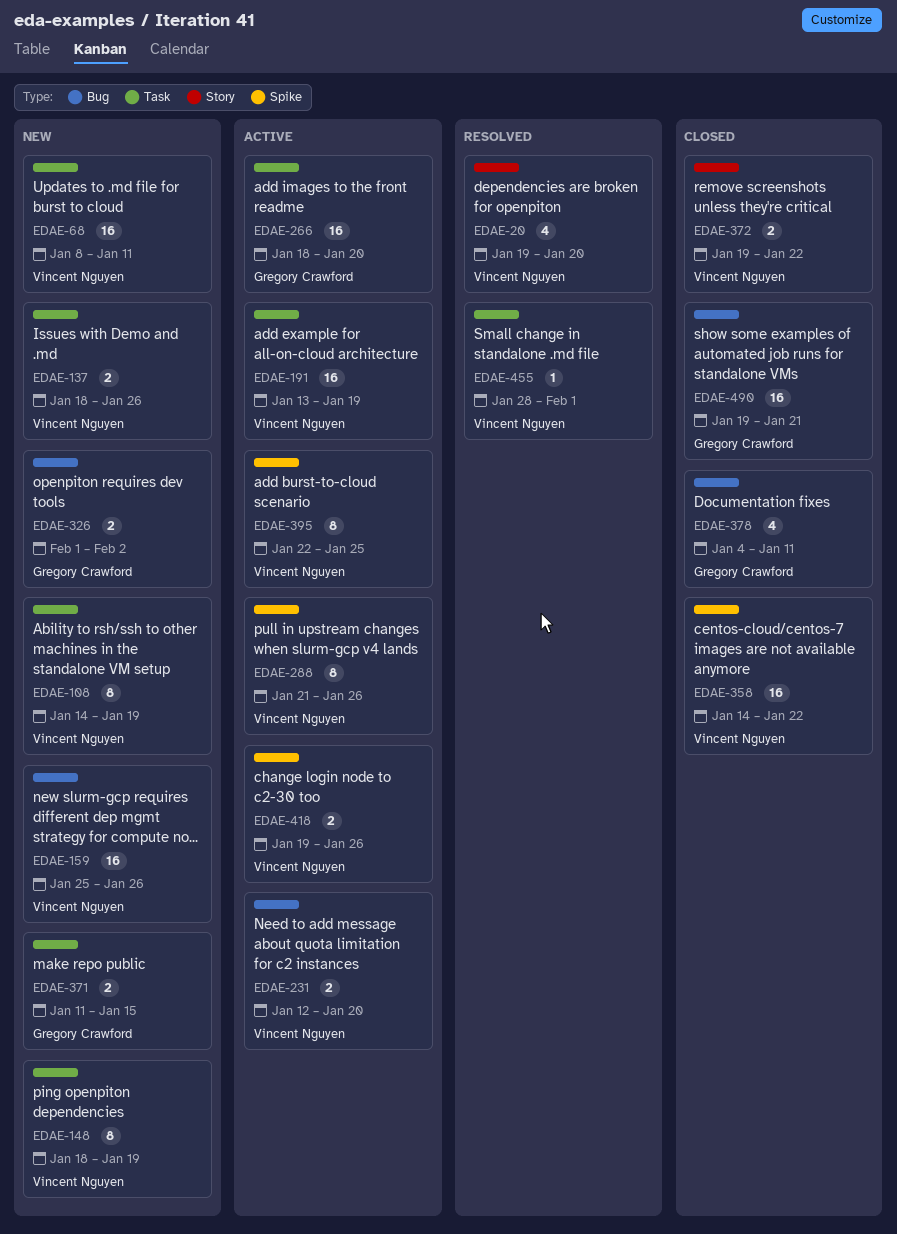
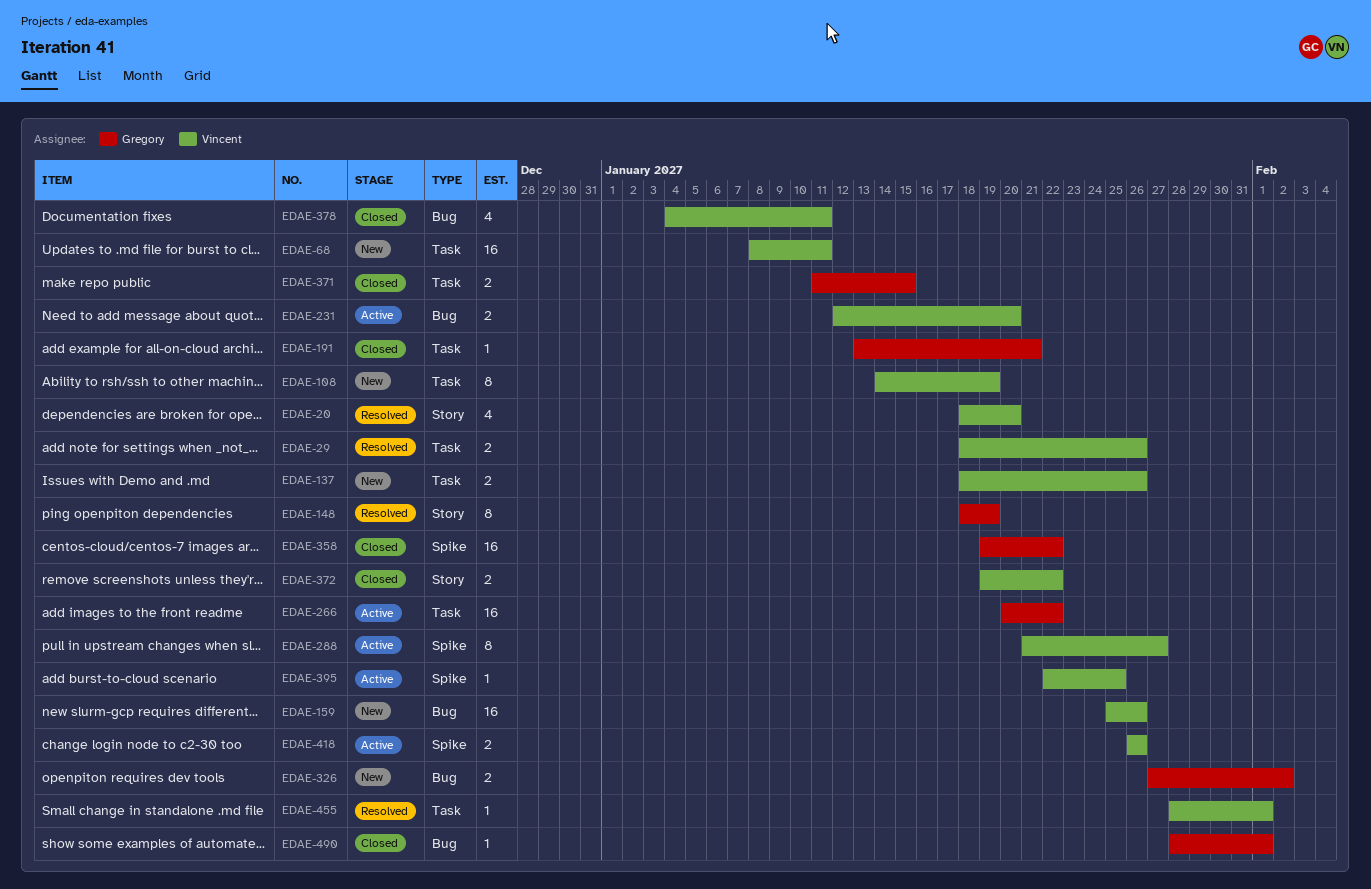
EDAE-20, start: Jan 19 -> Jan 18
EDAE-29: none -> present
EDAE-148, status: New -> Resolved
EDAE-148, owner: Vincent Nguyen -> Gregory Crawford
EDAE-148, label: Task -> Story
EDAE-191, status: Active -> Closed
EDAE-191, owner: Vincent Nguyen -> Gregory Crawford
EDAE-191, estimate: 16 -> 1
EDAE-191, due: Jan 19 -> Jan 21
EDAE-266, start: Jan 18 -> Jan 20
EDAE-266, due: Jan 20 -> Jan 22
EDAE-288, due: Jan 26 -> Jan 27
EDAE-326, start: Feb 1 -> Jan 27
EDAE-358, owner: Vincent Nguyen -> Gregory Crawford
EDAE-358, start: Jan 14 -> Jan 19
EDAE-371, status: New -> Closed
EDAE-378, owner: Gregory Crawford -> Vincent Nguyen
EDAE-395, estimate: 8 -> 1
EDAE-418, start: Jan 19 -> Jan 26
EDAE-490, estimate: 16 -> 1
EDAE-490, start: Jan 19 -> Jan 28
EDAE-490, due: Jan 21 -> Feb 1

